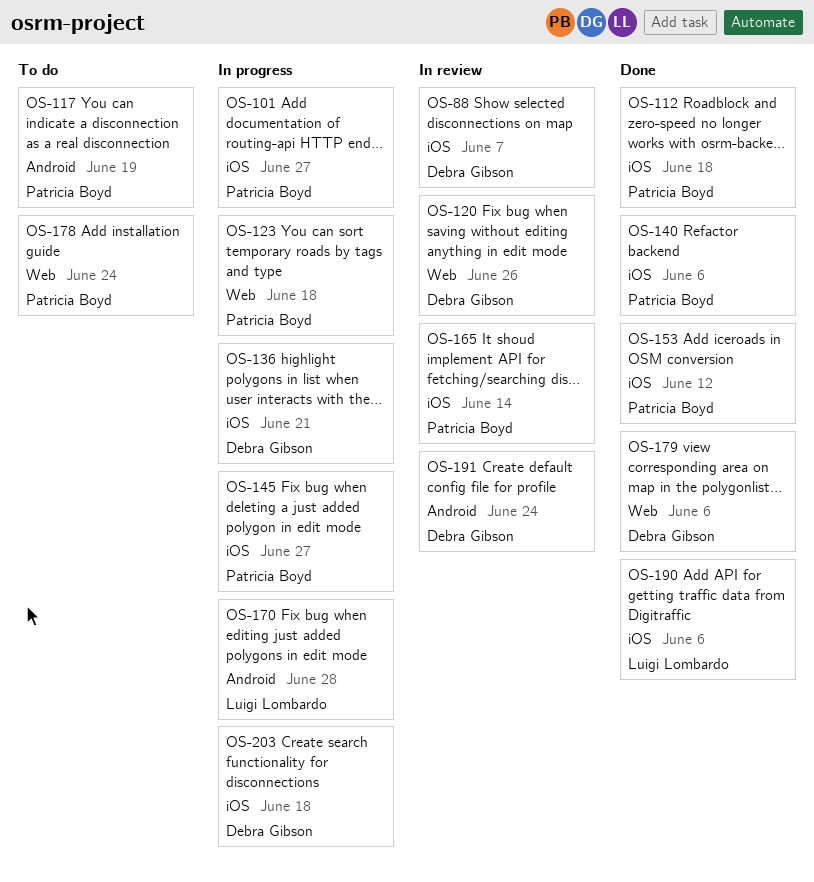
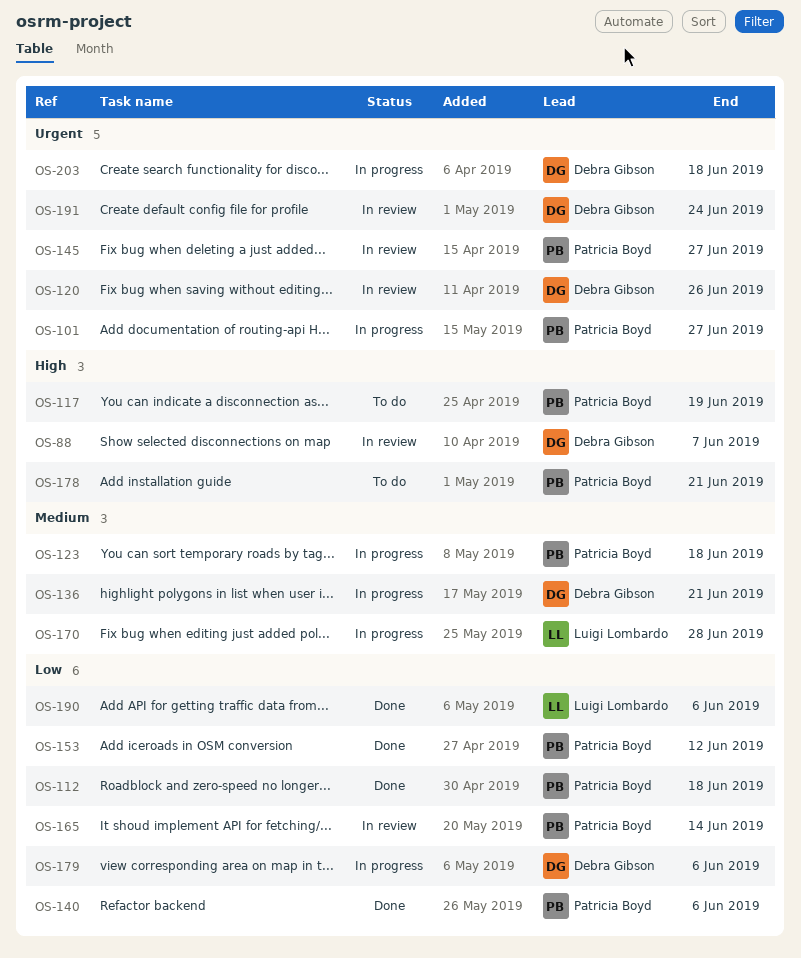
OS-145, status: In progress -> In review
OS-178, due: Jun 24 -> Jun 21
OS-179, status: Done -> In progress

